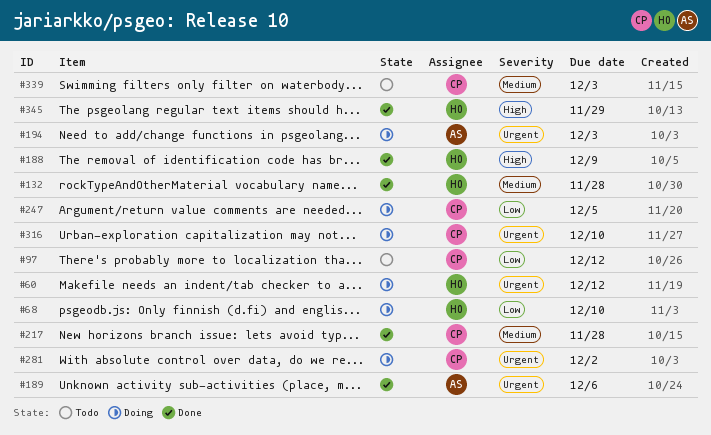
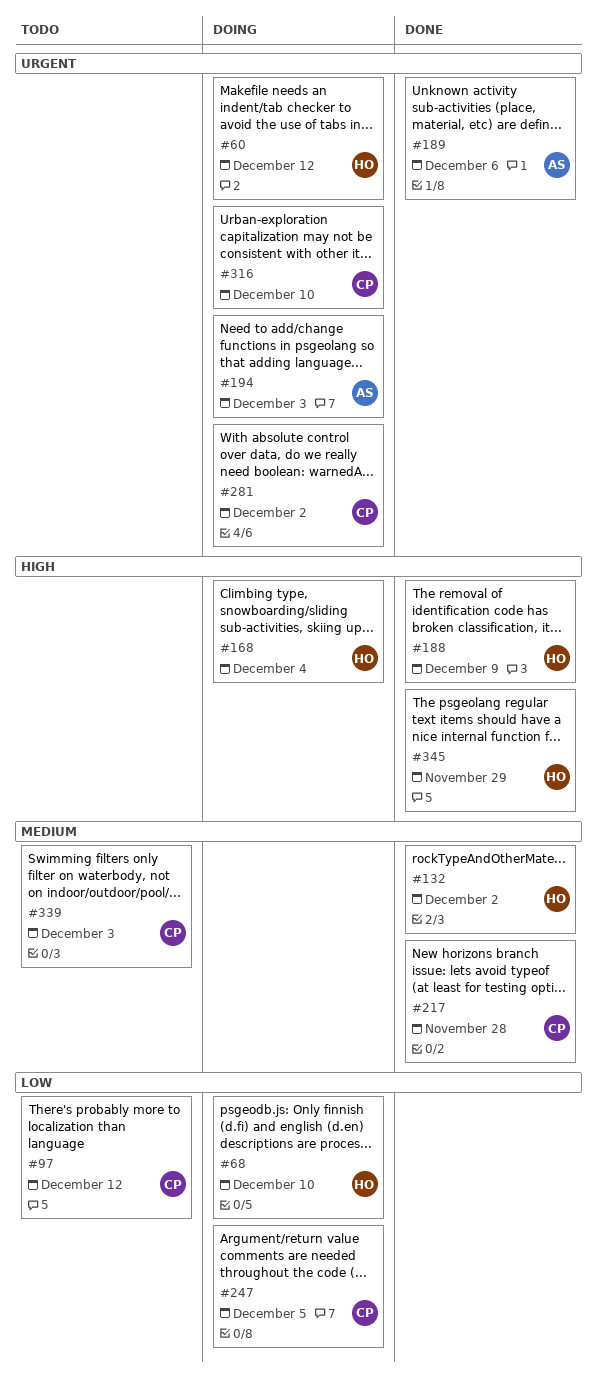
#132, due: Nov 28 -> Dec 2
#168: none -> present

